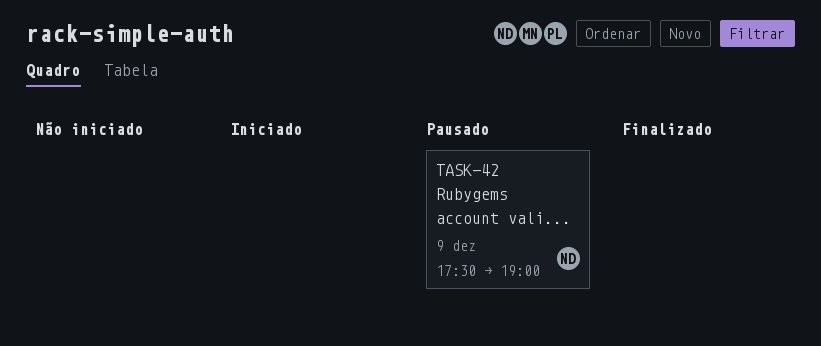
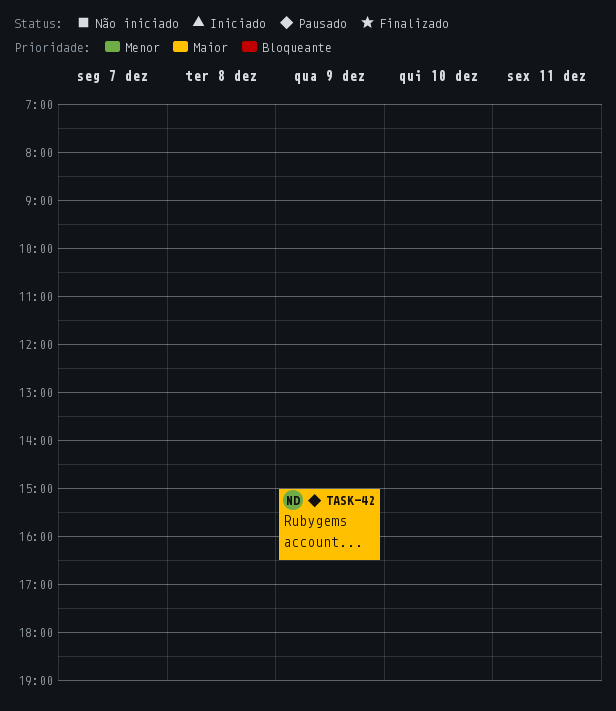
TASK-42, begins: 17:30 -> 15:00
TASK-42, ends: 19:00 -> 16:30

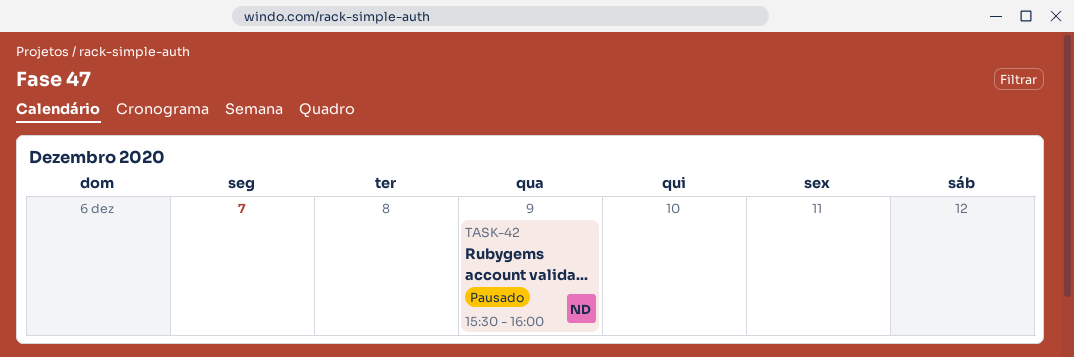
TASK-42, begins: 15:00 -> 15:30
TASK-42, ends: 16:30 -> 16:00

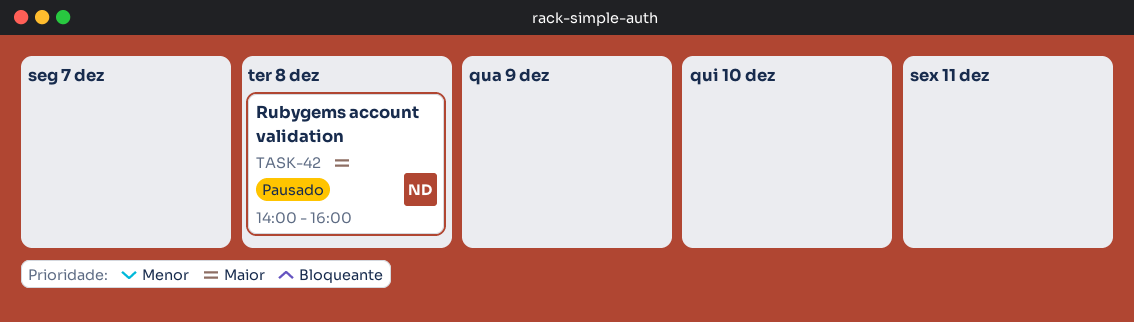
TASK-42, day: Dec 9 -> Dec 8
TASK-42, begins: 15:30 -> 14:00

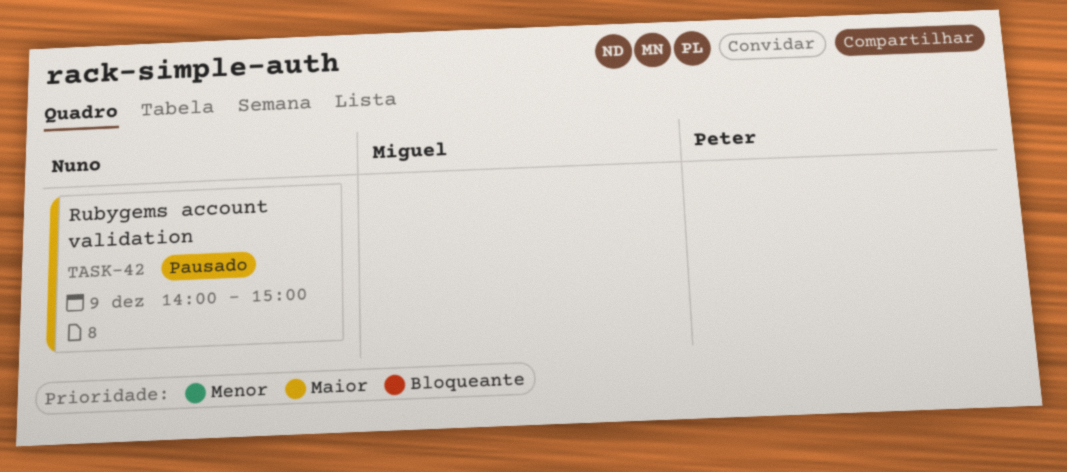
TASK-42, day: Dec 8 -> Dec 9
TASK-42, ends: 16:00 -> 15:00

